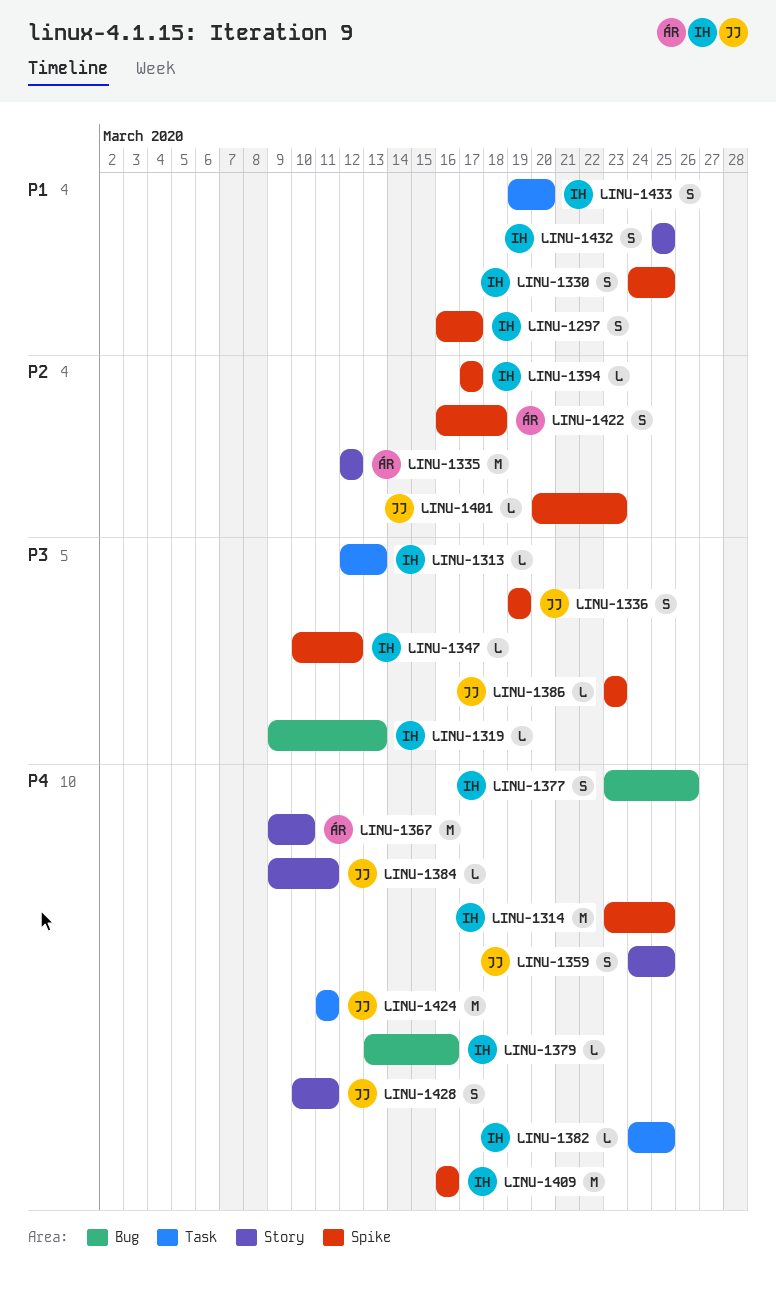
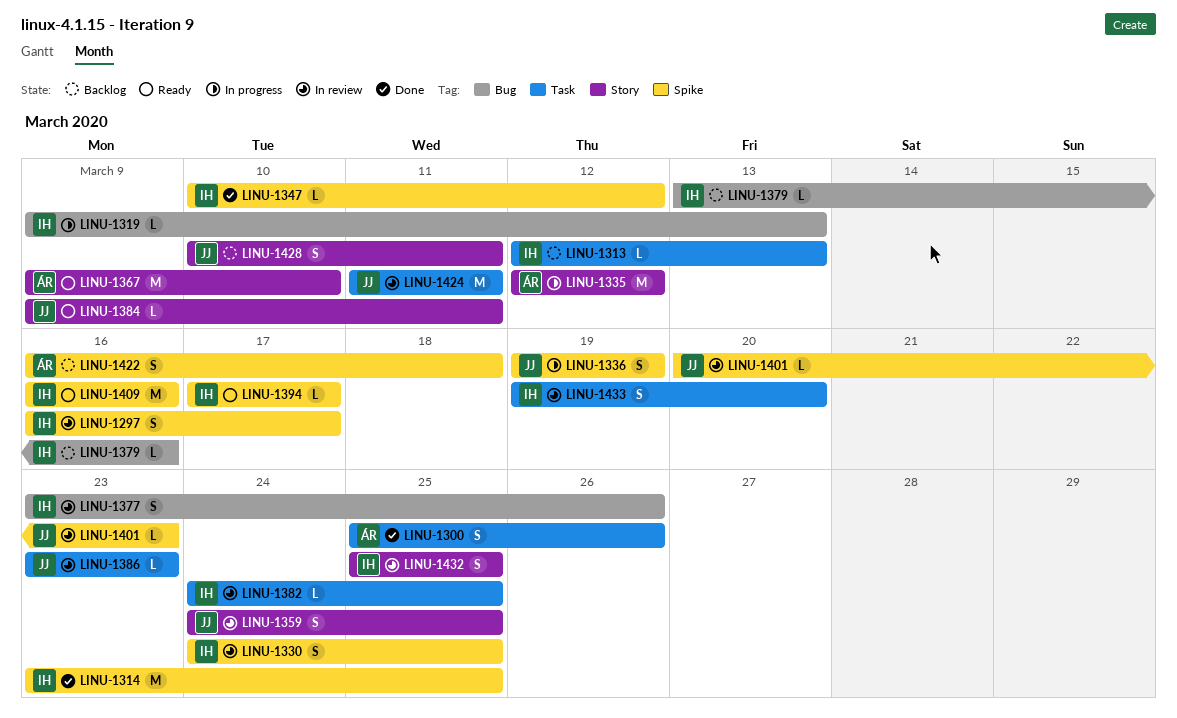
LINU-1300: none -> present
LINU-1386, label: Spike -> Task

